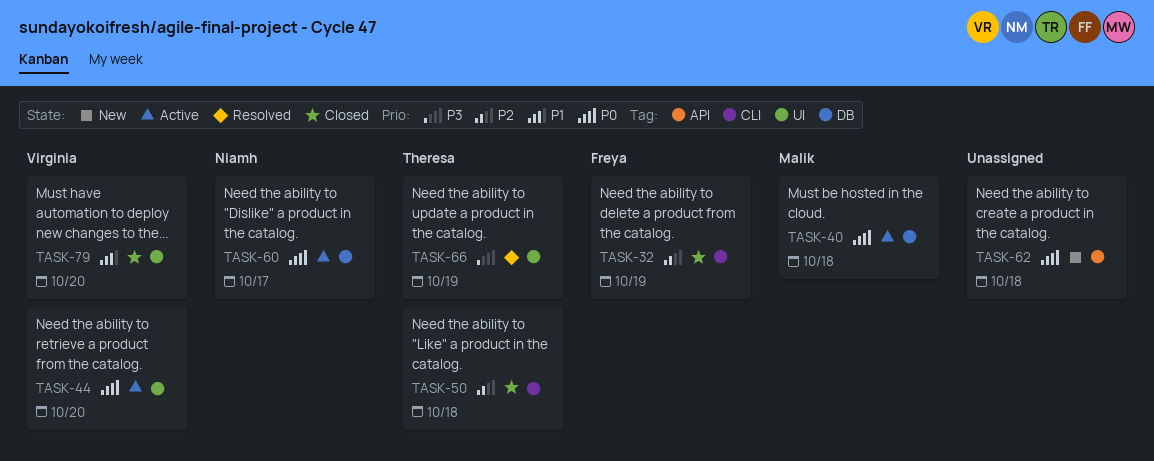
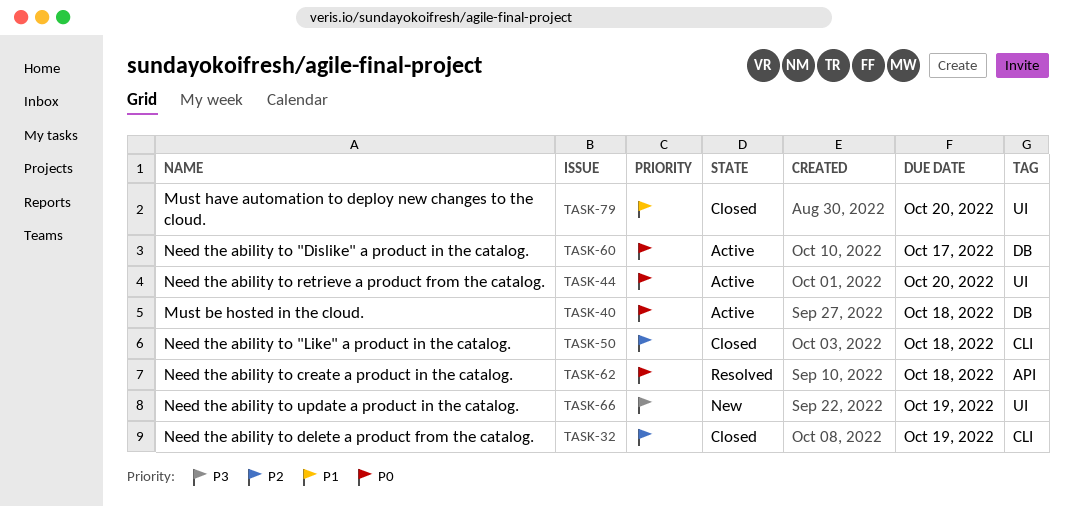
TASK-62, status: New -> Resolved
TASK-66, status: Resolved -> New

